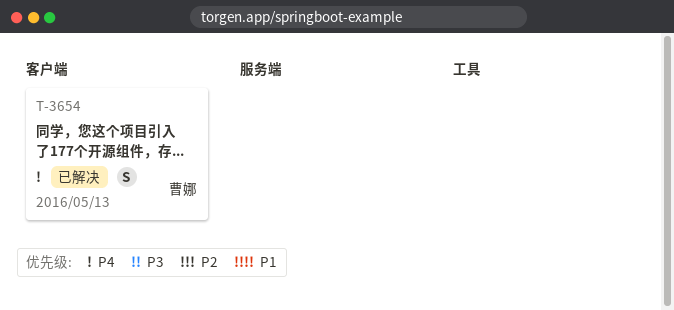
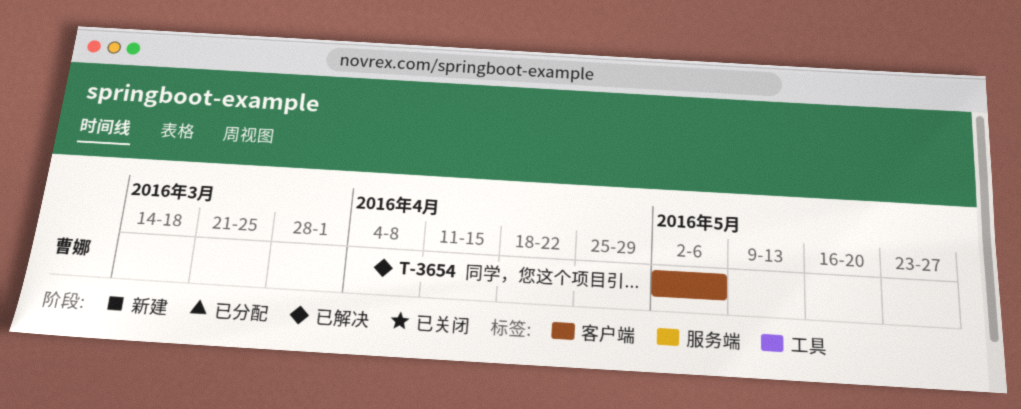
T-3654, due: May 13 -> May 6

